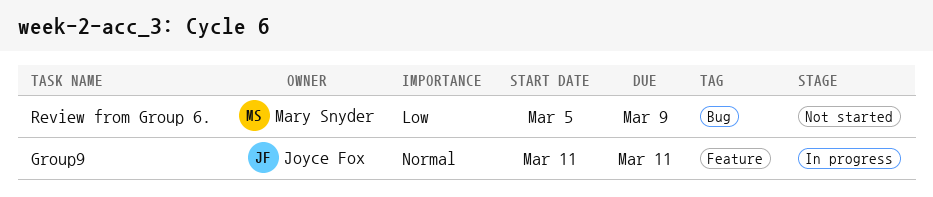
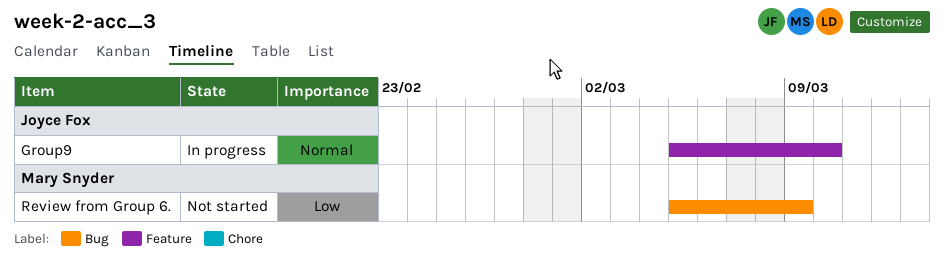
Group9, start: Mar 11 -> Mar 5
Group9, due: Mar 11 -> Mar 10

